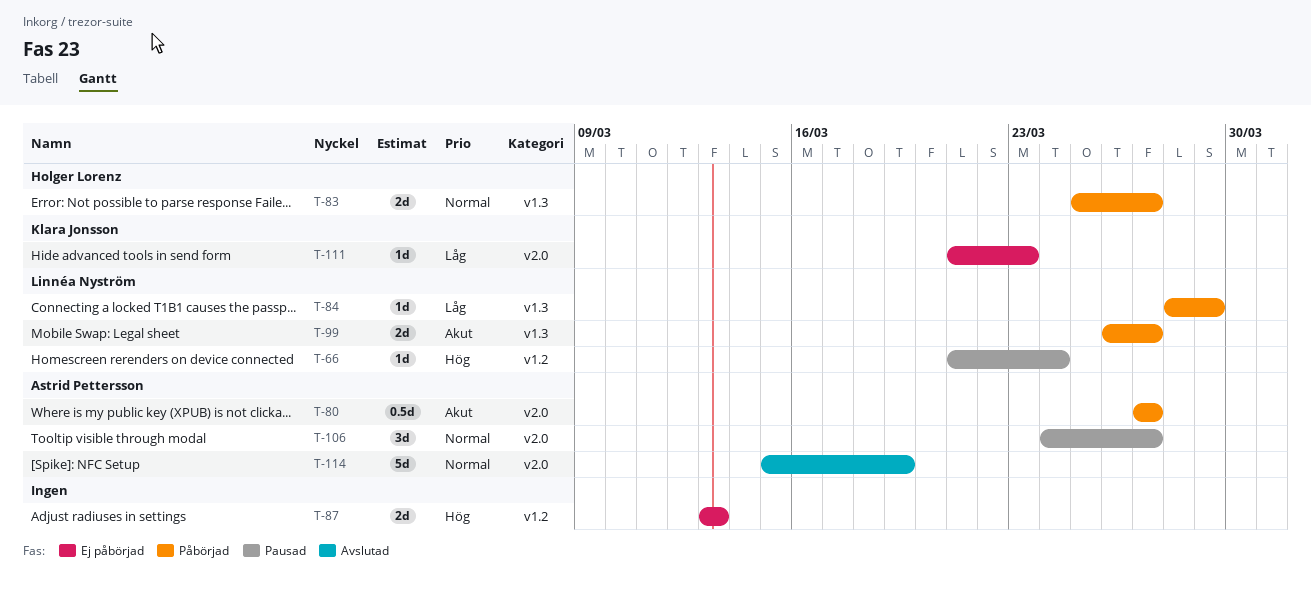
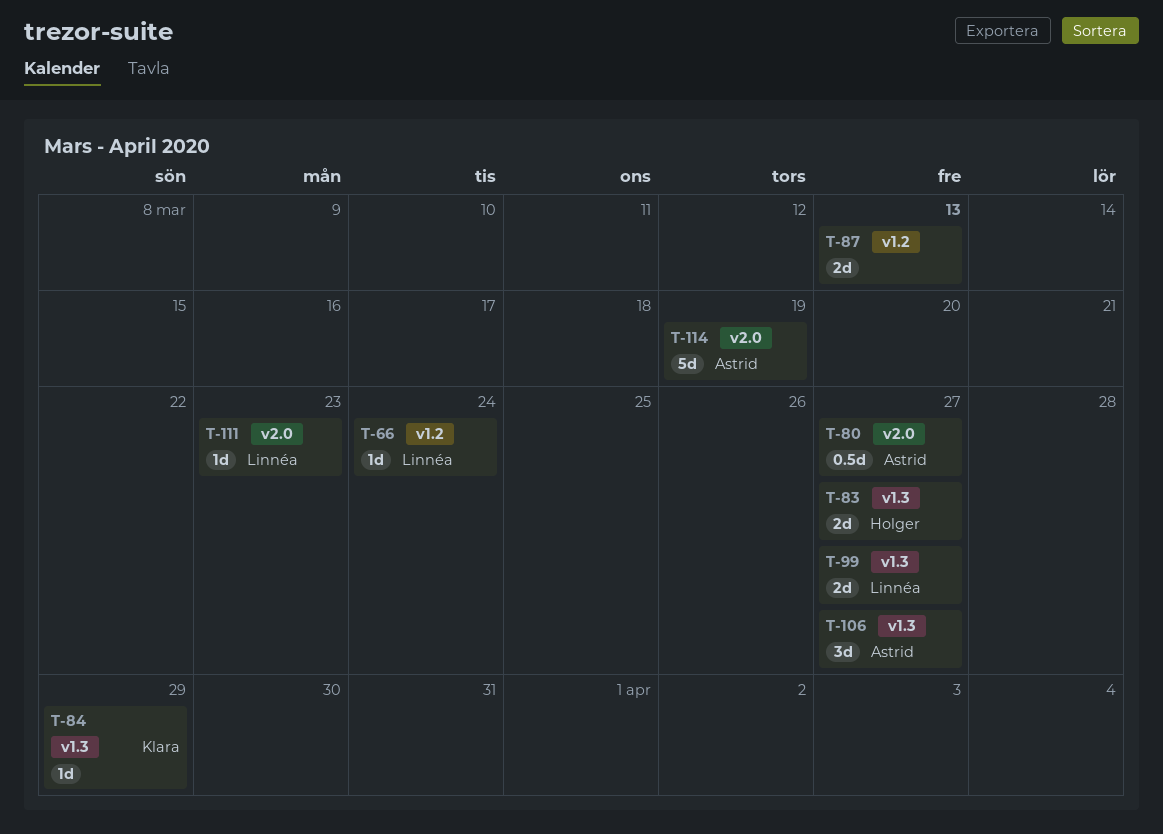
T-84, owner: Linnéa Nyström -> Klara Jonsson
T-106, label: v2.0 -> v1.3
T-111, owner: Klara Jonsson -> Linnéa Nyström

